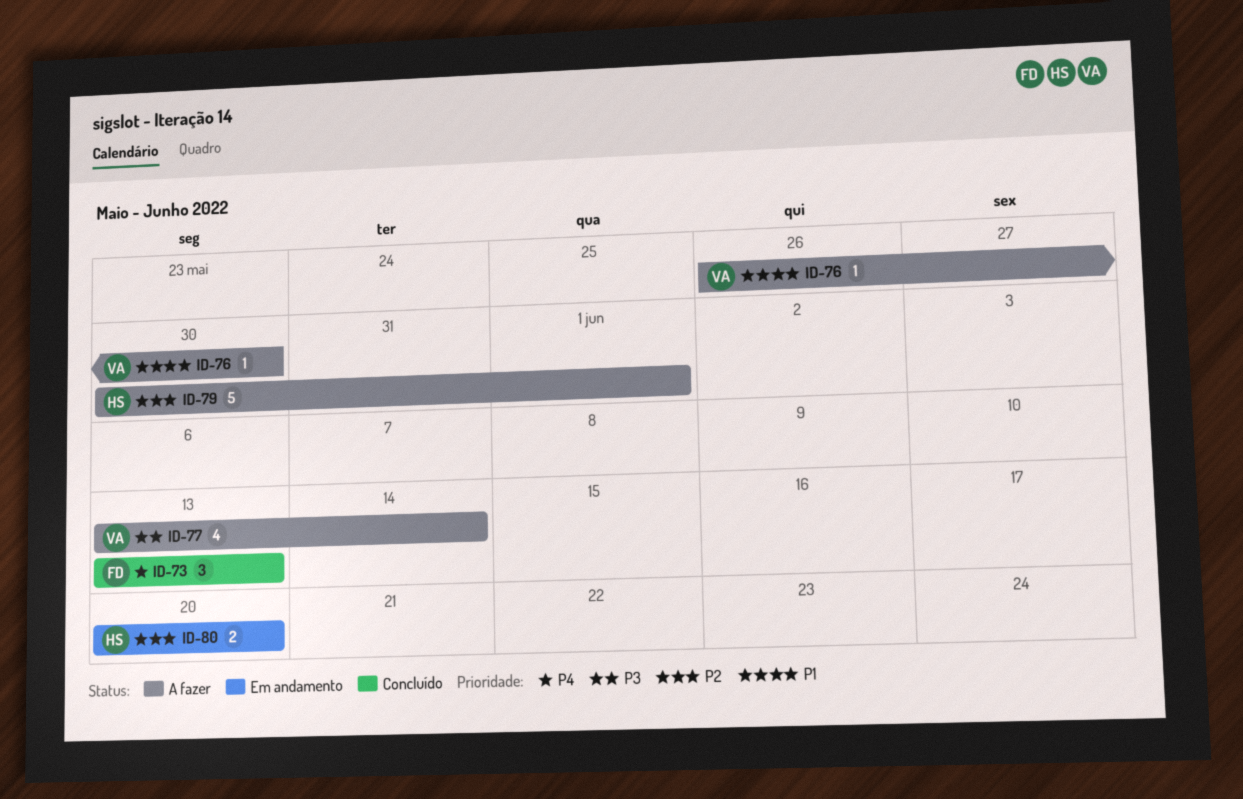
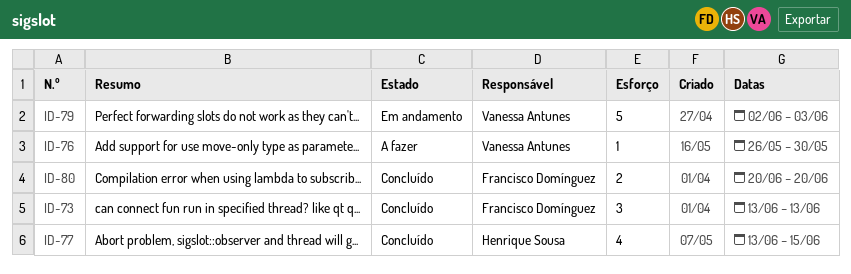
ID-77, status: A fazer -> Concluído
ID-77, owner: Vanessa Antunes -> Henrique Sousa
ID-77, due: Jun 14 -> Jun 15
ID-79, status: A fazer -> Em andamento
ID-79, owner: Henrique Sousa -> Vanessa Antunes
ID-79, start: May 30 -> Jun 2
ID-79, due: Jun 1 -> Jun 3
ID-80, status: Em andamento -> Concluído
ID-80, owner: Henrique Sousa -> Francisco Domínguez

